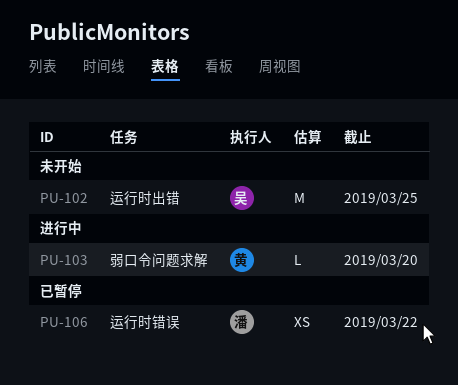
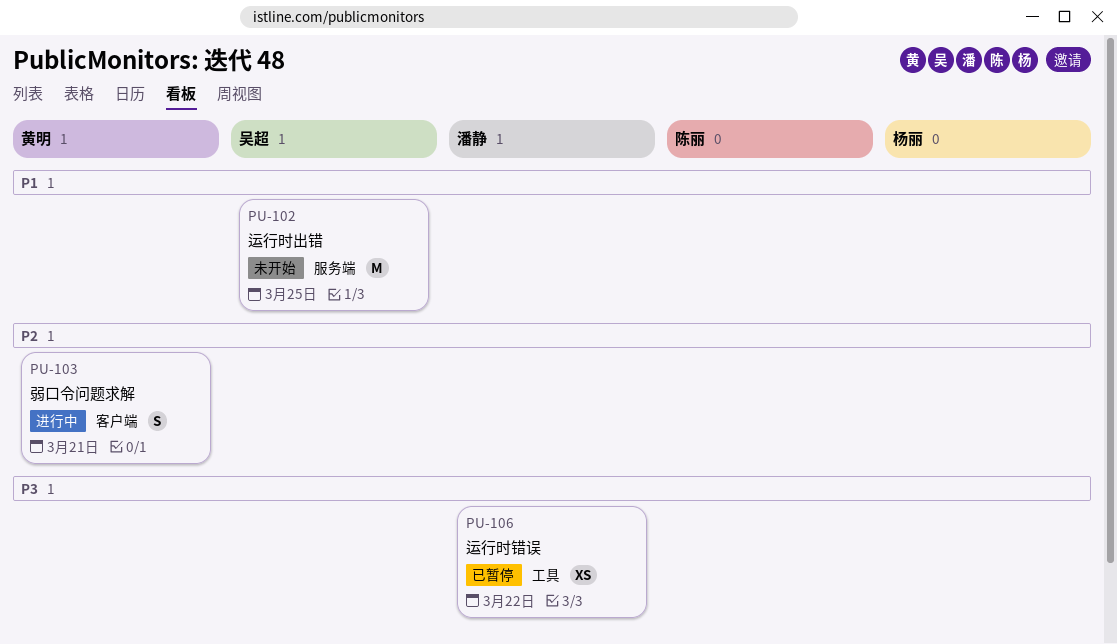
PU-103, estimate: L -> S
PU-103, due: Mar 20 -> Mar 21

